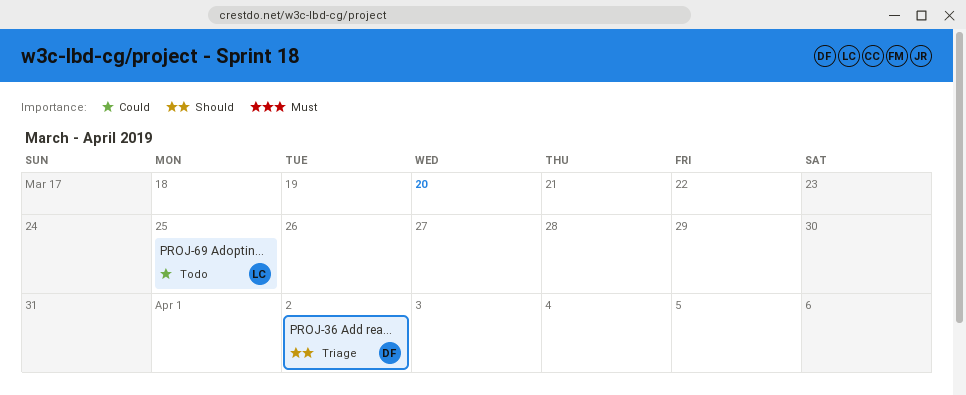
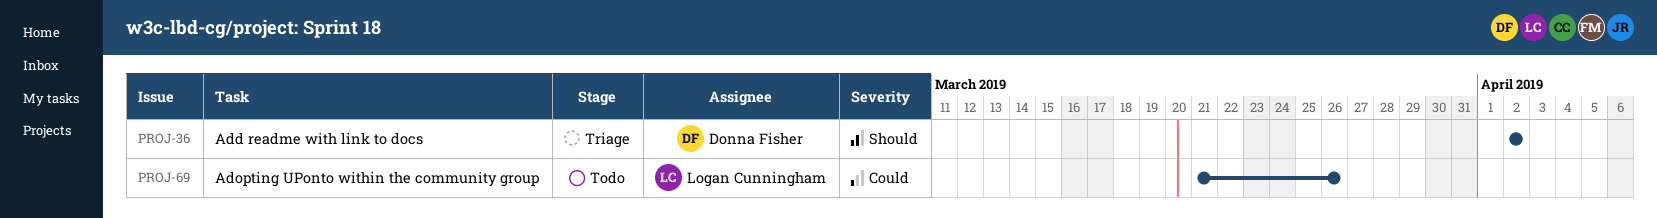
PROJ-69, due: Mar 25 -> Mar 26

